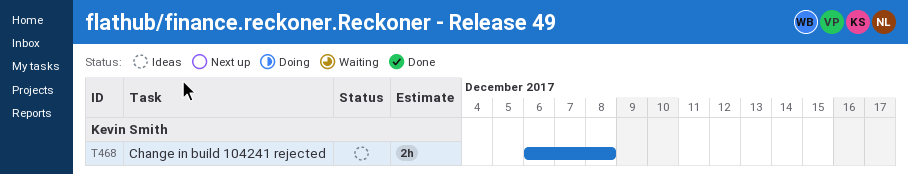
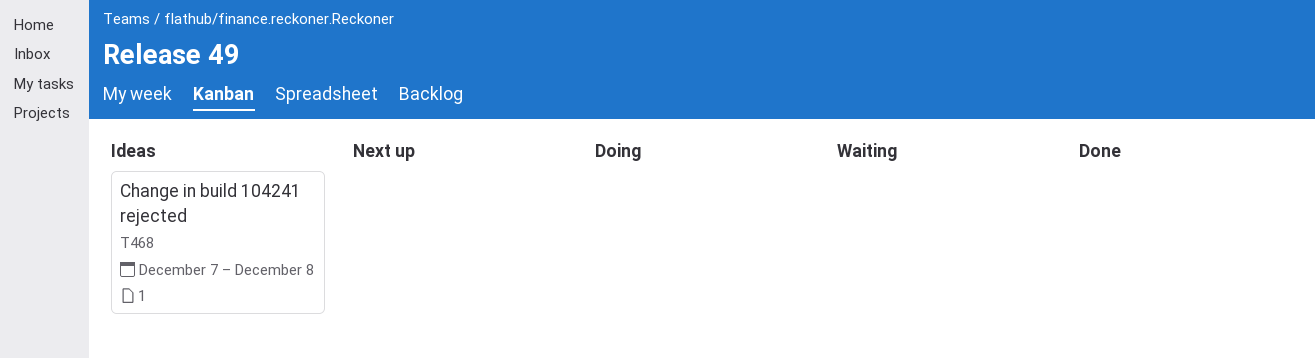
T468, start: Dec 6 -> Dec 7

